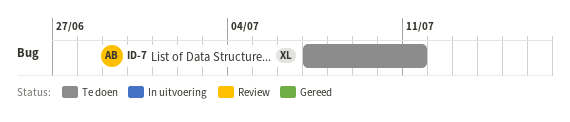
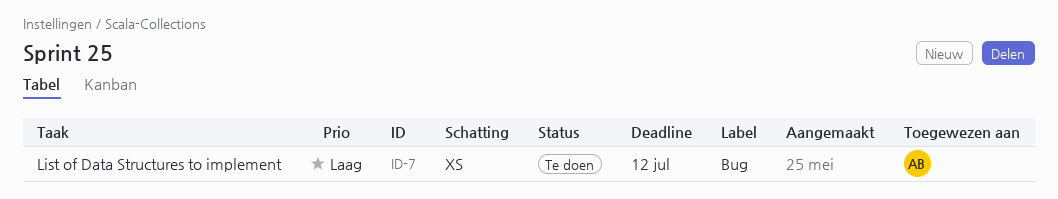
ID-7, estimate: XL -> XS
ID-7, due: Jul 11 -> Jul 12

